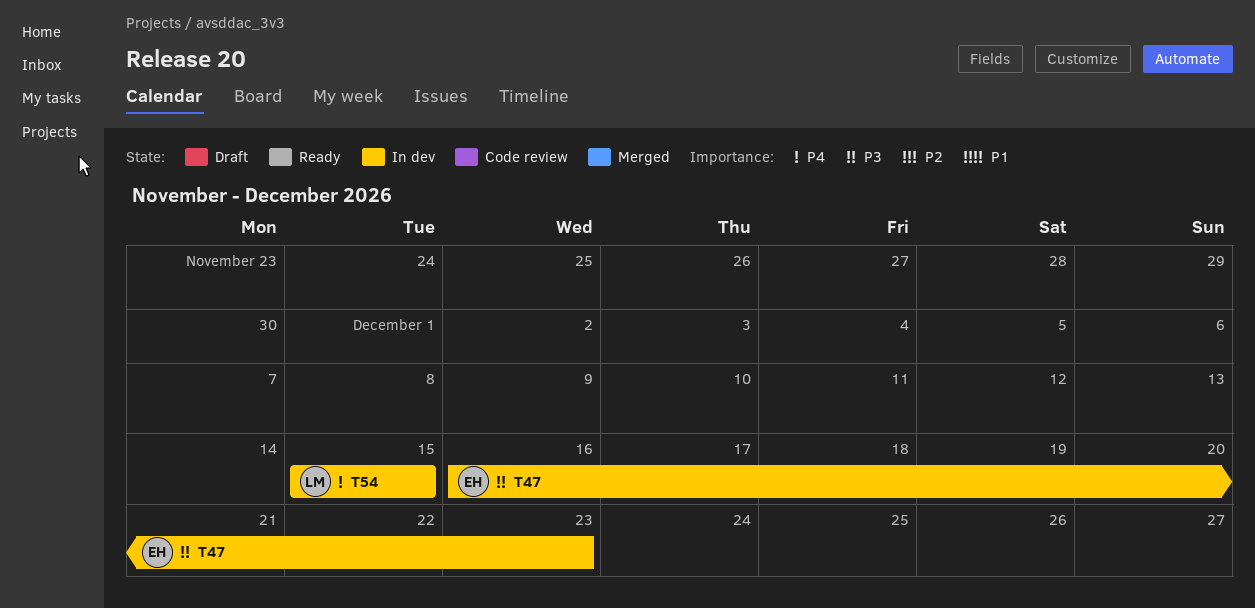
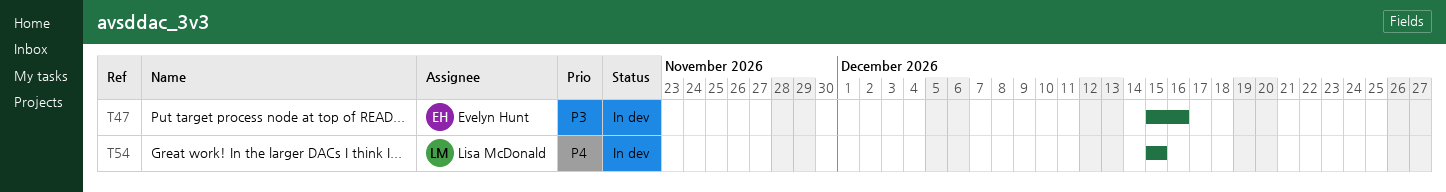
T47, start: Dec 16 -> Dec 15
T47, due: Dec 23 -> Dec 16

